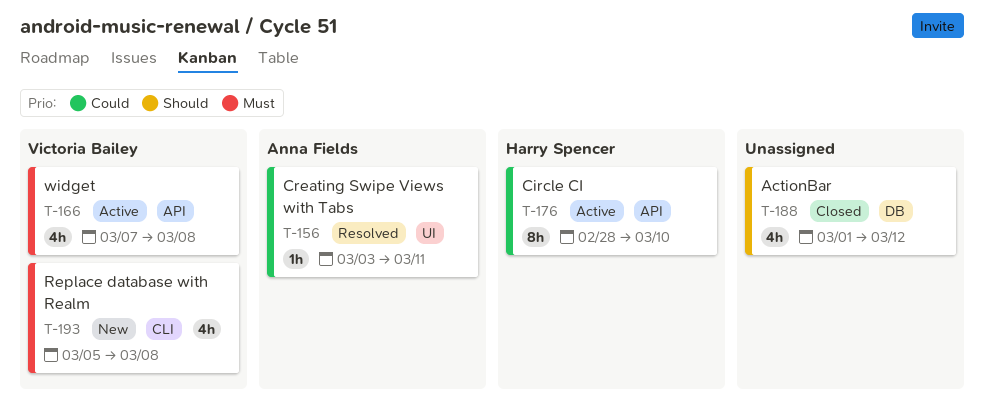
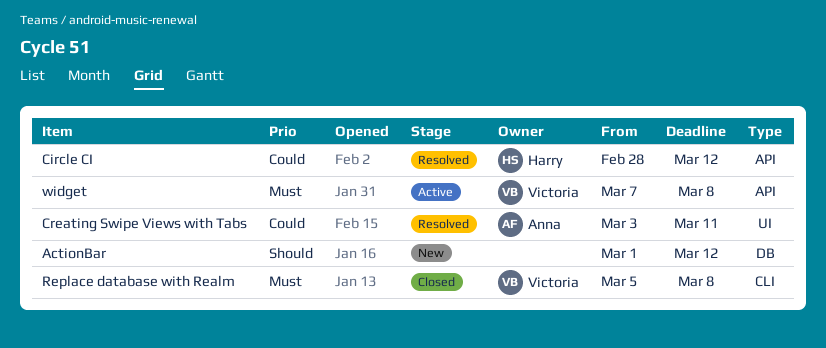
ActionBar, status: Closed -> New
Circle CI, status: Active -> Resolved
Circle CI, due: Mar 10 -> Mar 12
Replace database with Realm, status: New -> Closed

